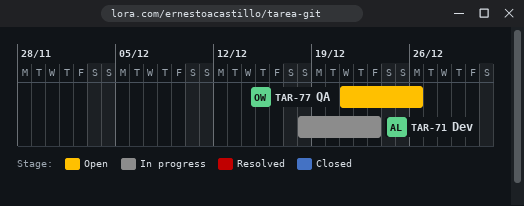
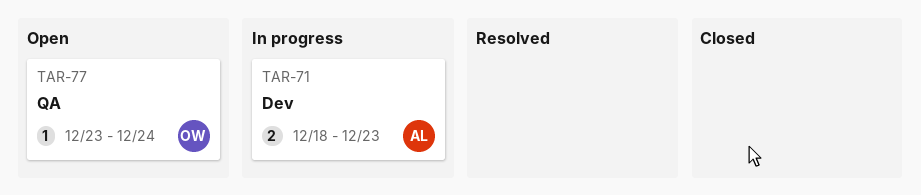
TAR-77, start: Dec 21 -> Dec 23
TAR-77, due: Dec 26 -> Dec 24

